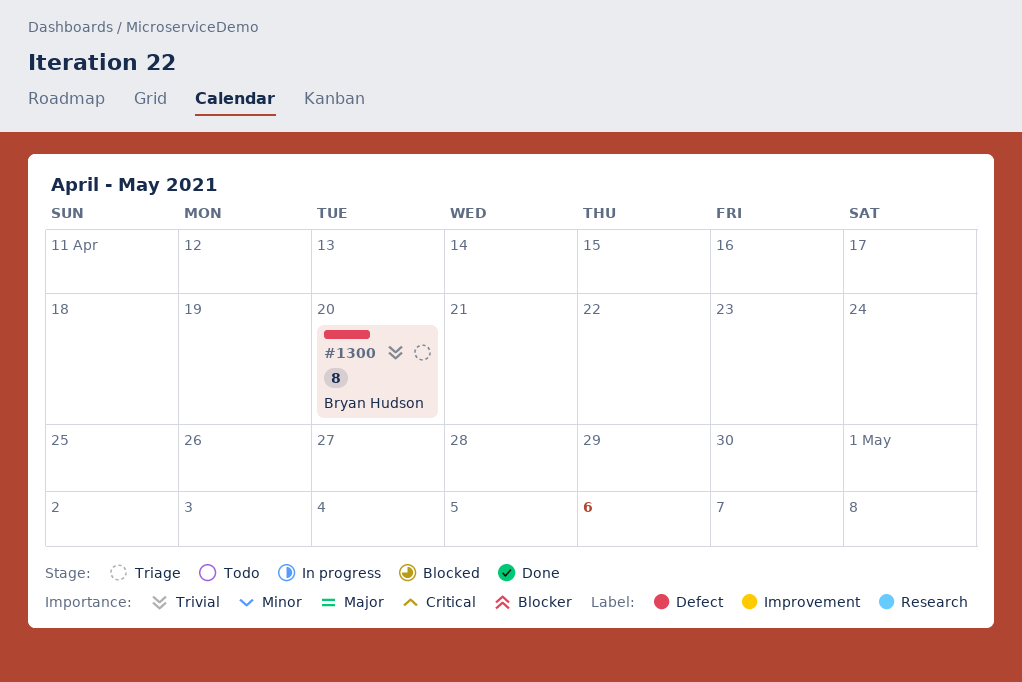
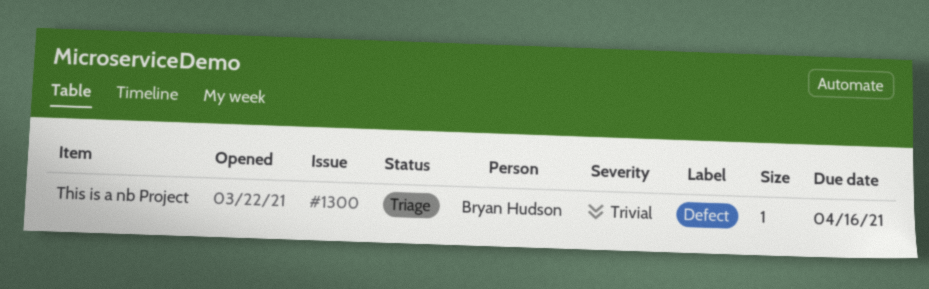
#1300, estimate: 8 -> 1
#1300, due: Apr 20 -> Apr 16

